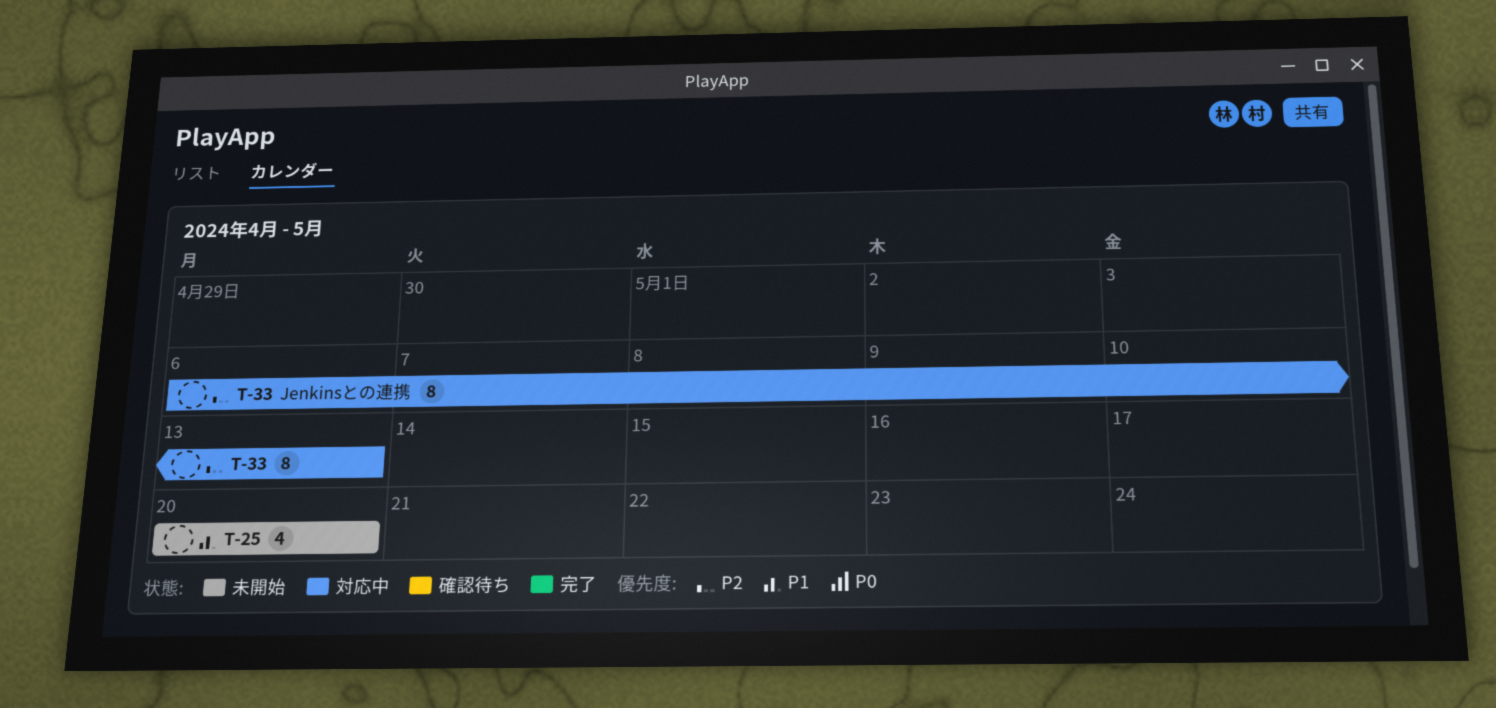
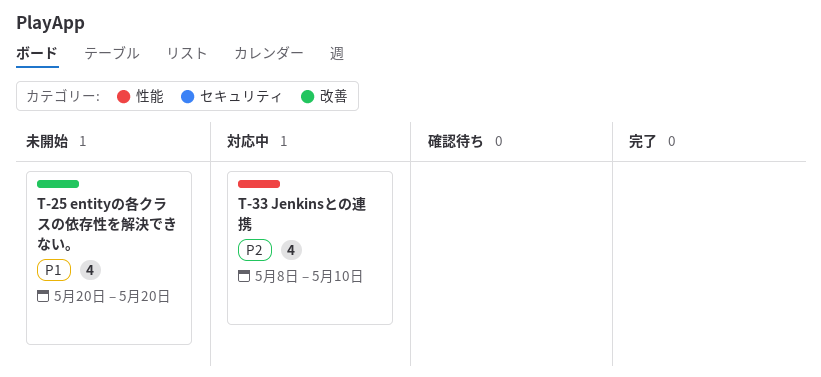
T-33, estimate: 8 -> 4
T-33, start: May 6 -> May 8
T-33, due: May 13 -> May 10

